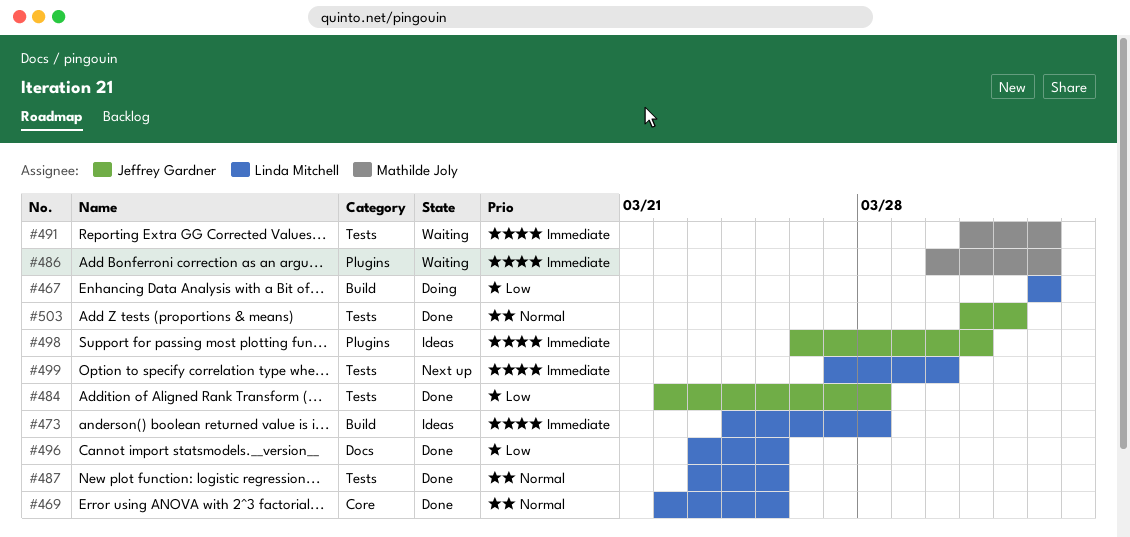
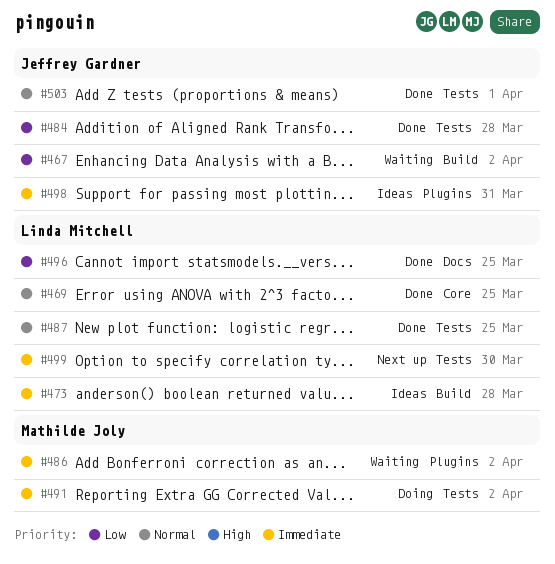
#467, status: Doing -> Waiting
#467, owner: Linda Mitchell -> Jeffrey Gardner
#491, status: Waiting -> Doing

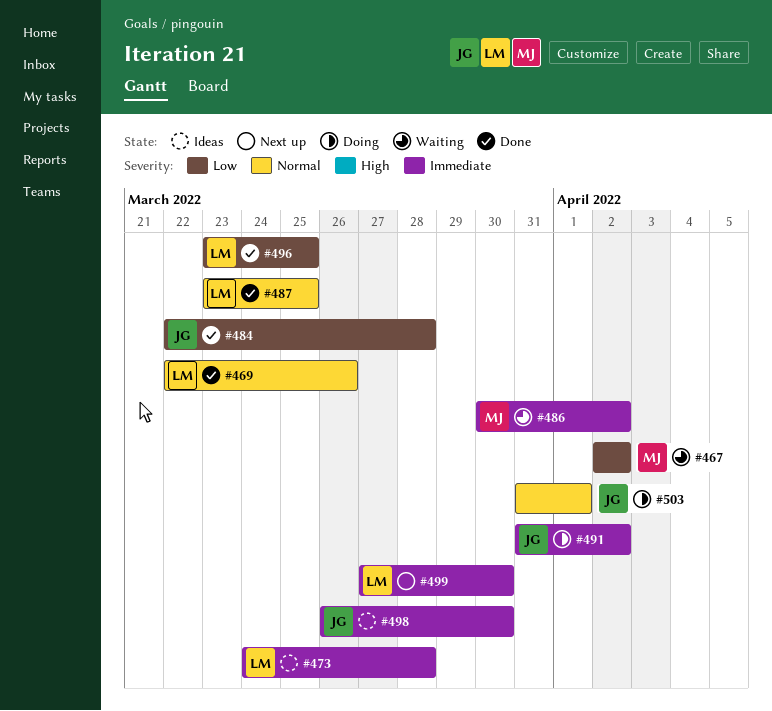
#467, owner: Jeffrey Gardner -> Mathilde Joly
#469, due: Mar 25 -> Mar 26
#491, owner: Mathilde Joly -> Jeffrey Gardner
#498, due: Mar 31 -> Mar 30
#503, status: Done -> Doing

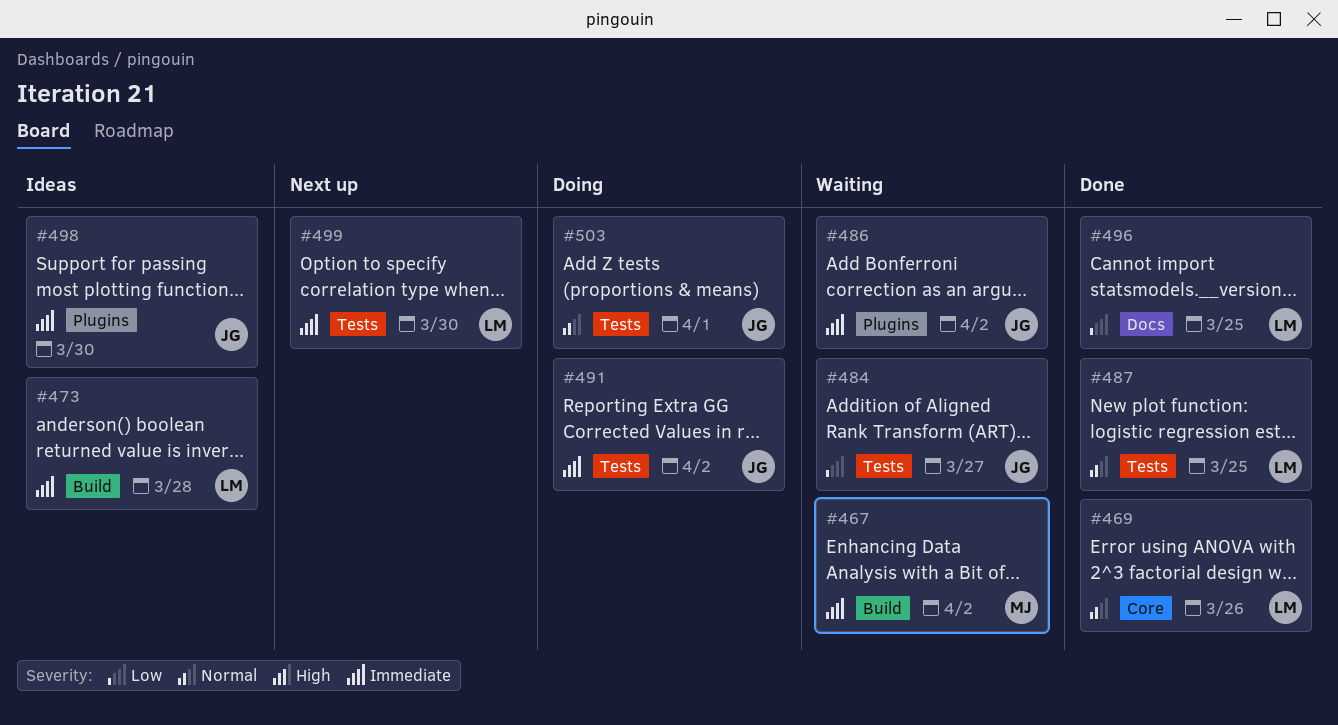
#467, priority: Low -> Immediate
#484, status: Done -> Waiting
#484, due: Mar 28 -> Mar 27
#486, owner: MJ -> JG

